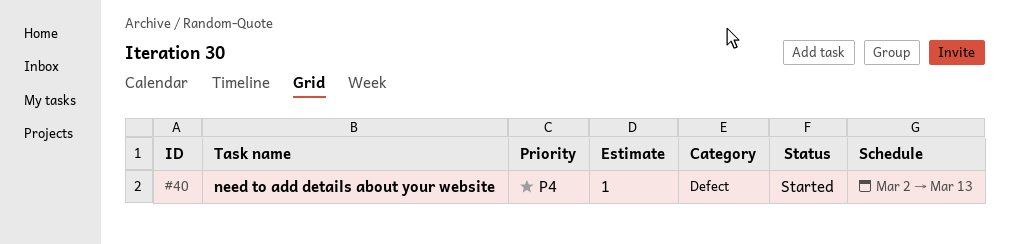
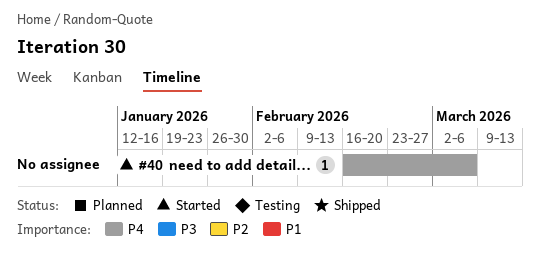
#40, start: Mar 2 -> Feb 16
#40, due: Mar 13 -> Mar 6

